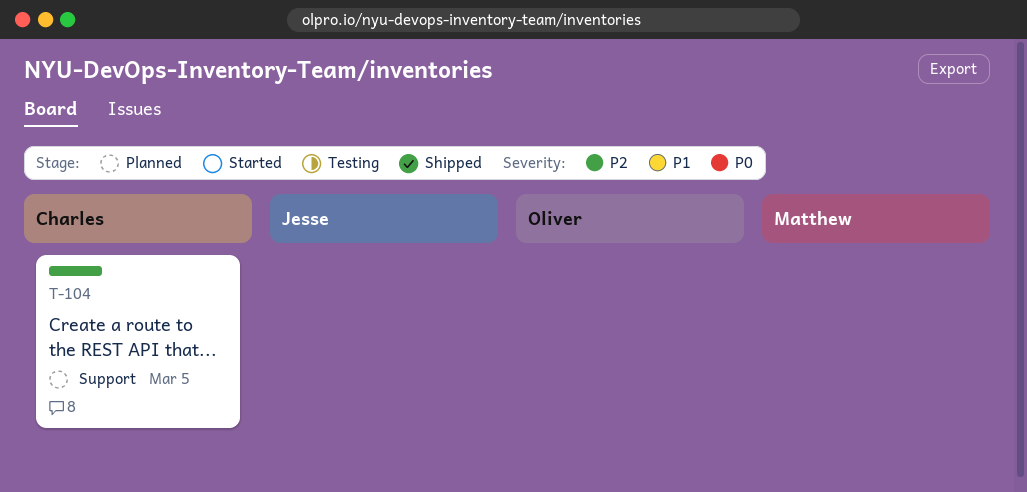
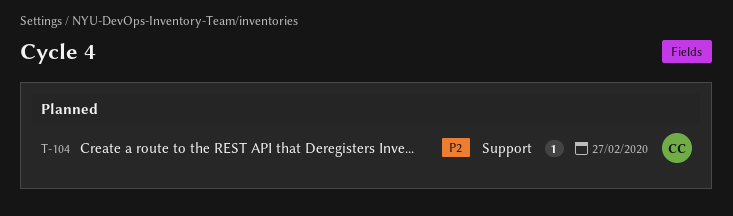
T-104, due: Mar 5 -> Feb 27

